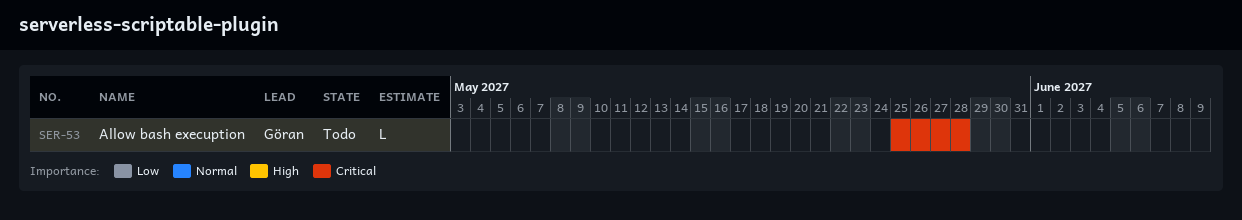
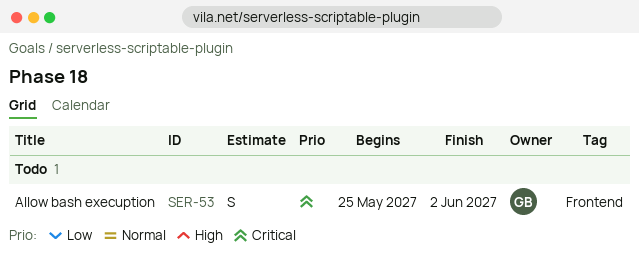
SER-53, estimate: L -> S
SER-53, due: May 28 -> Jun 2

